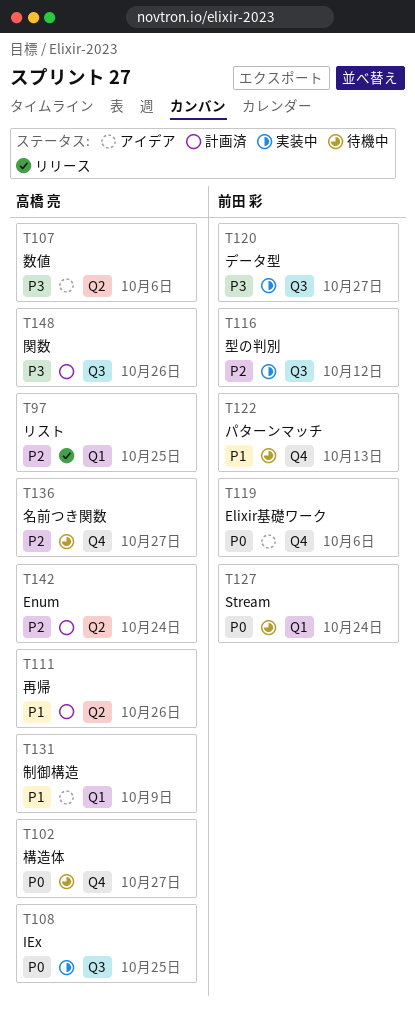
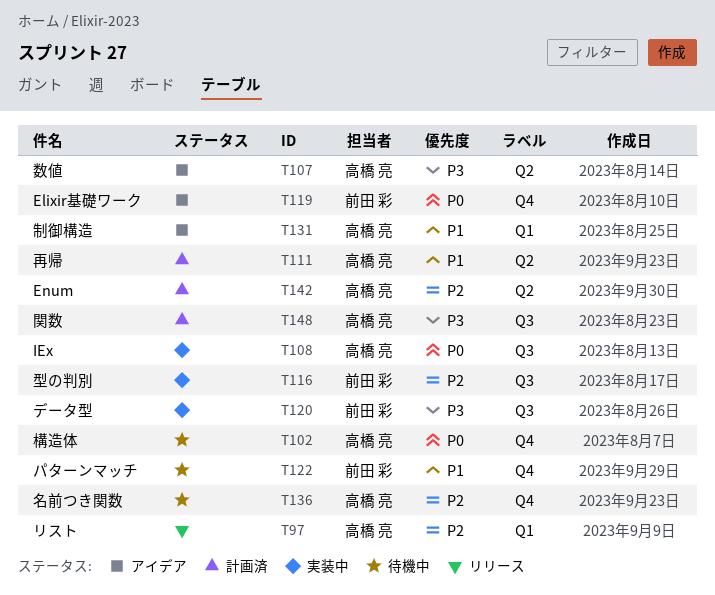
T127: present -> none

